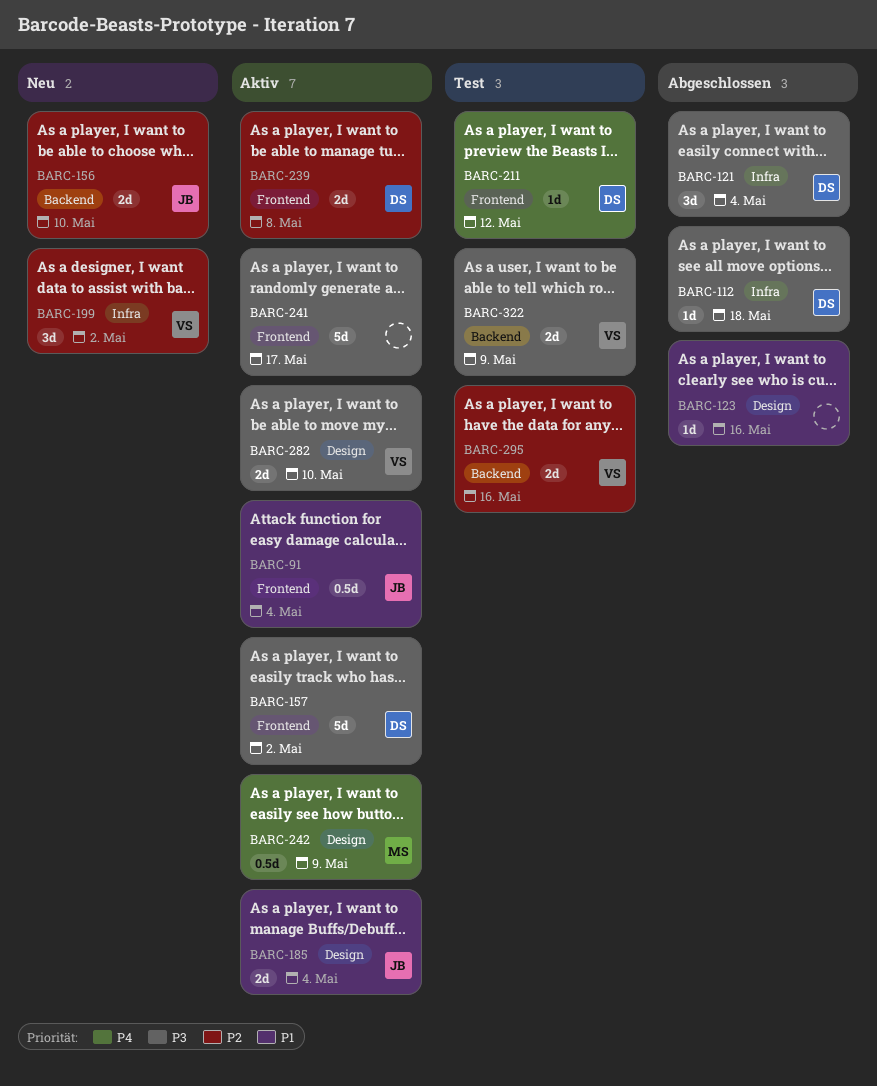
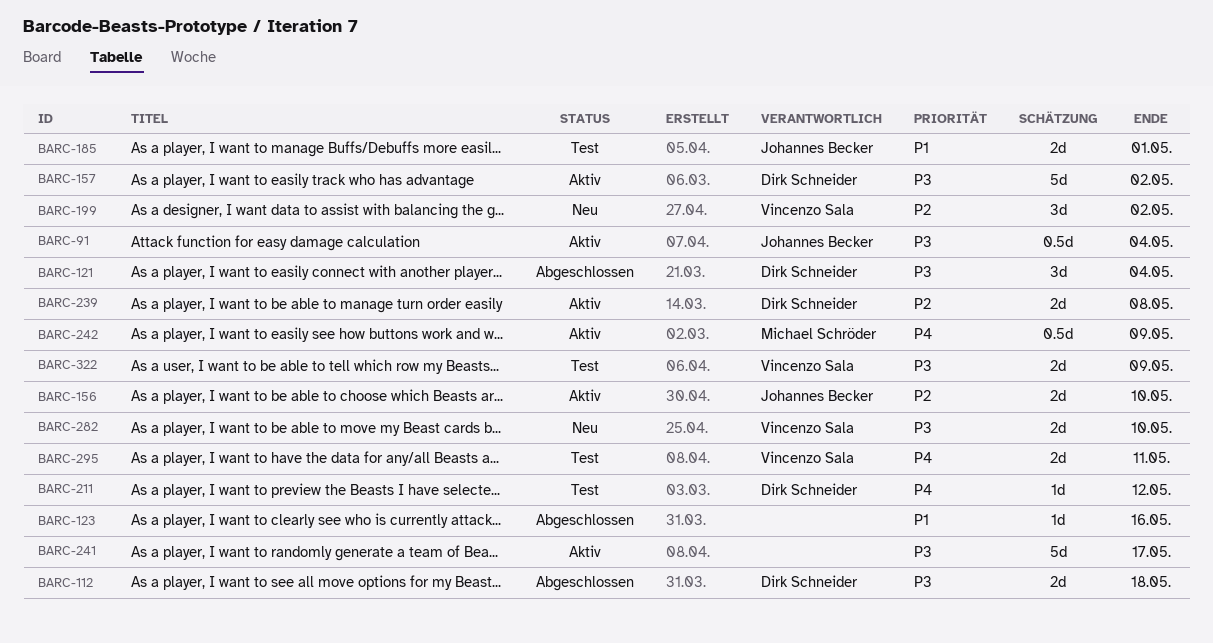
BARC-91, priority: P1 -> P3
BARC-112, estimate: 1d -> 2d
BARC-156, status: Neu -> Aktiv
BARC-185, status: Aktiv -> Test
BARC-185, due: May 4 -> May 1
BARC-282, status: Aktiv -> Neu
BARC-295, priority: P2 -> P4
BARC-295, due: May 16 -> May 11

